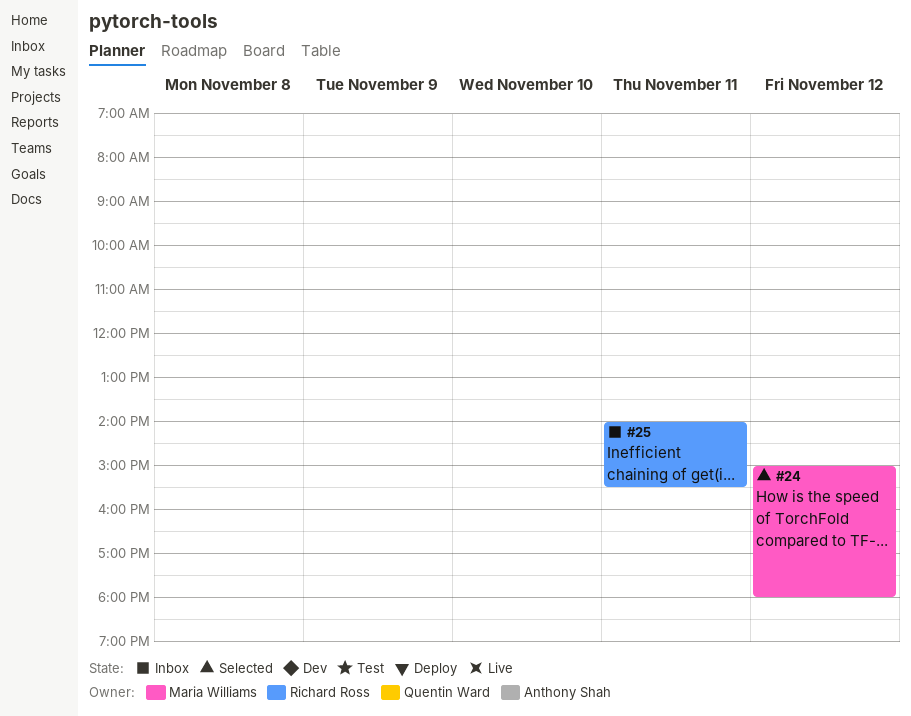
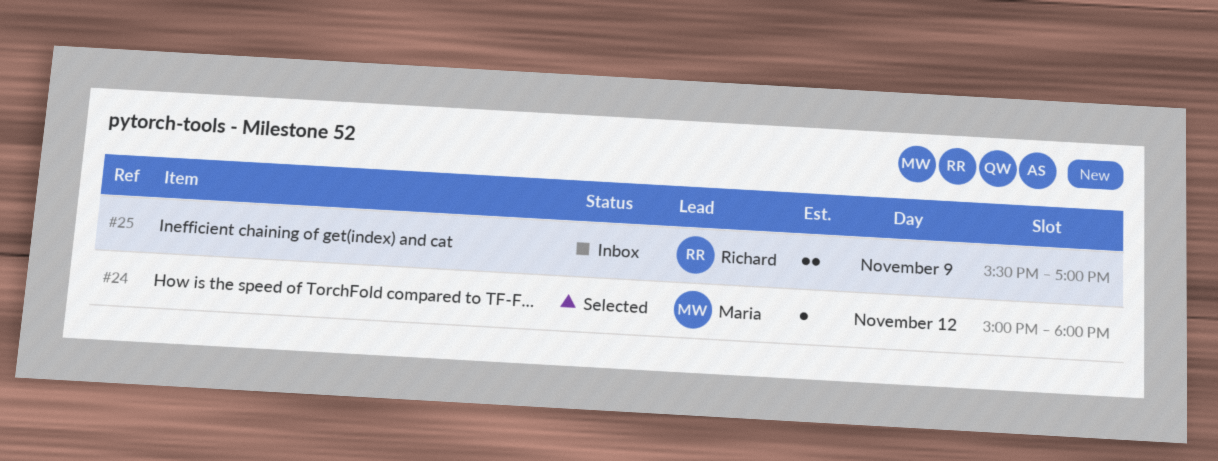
#25, day: Nov 11 -> Nov 9
#25, begins: 14:00 -> 15:30
#25, ends: 15:30 -> 17:00

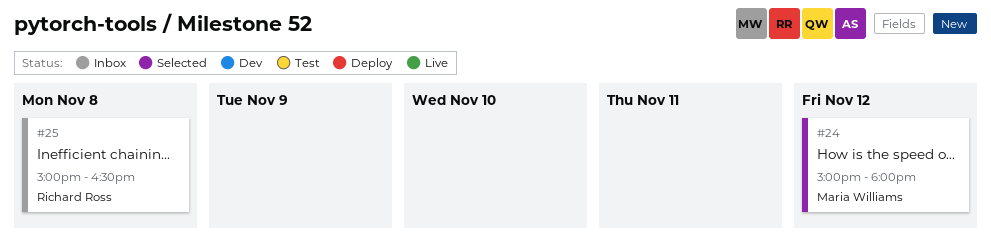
#25, day: Nov 9 -> Nov 8
#25, begins: 15:30 -> 15:00
#25, ends: 17:00 -> 16:30

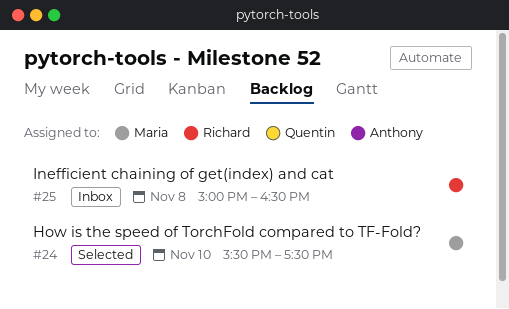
#24, day: Nov 12 -> Nov 10
#24, begins: 15:00 -> 15:30
#24, ends: 18:00 -> 17:30

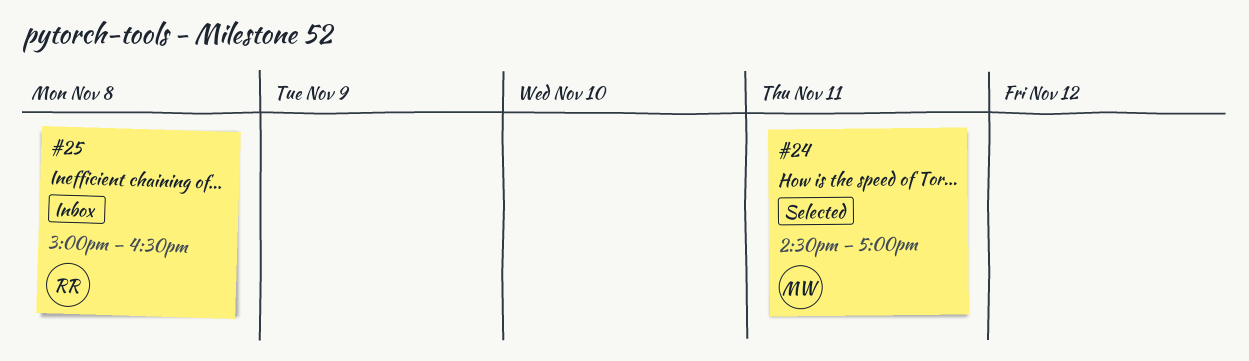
#24, day: Nov 10 -> Nov 11
#24, begins: 15:30 -> 14:30
#24, ends: 17:30 -> 17:00

